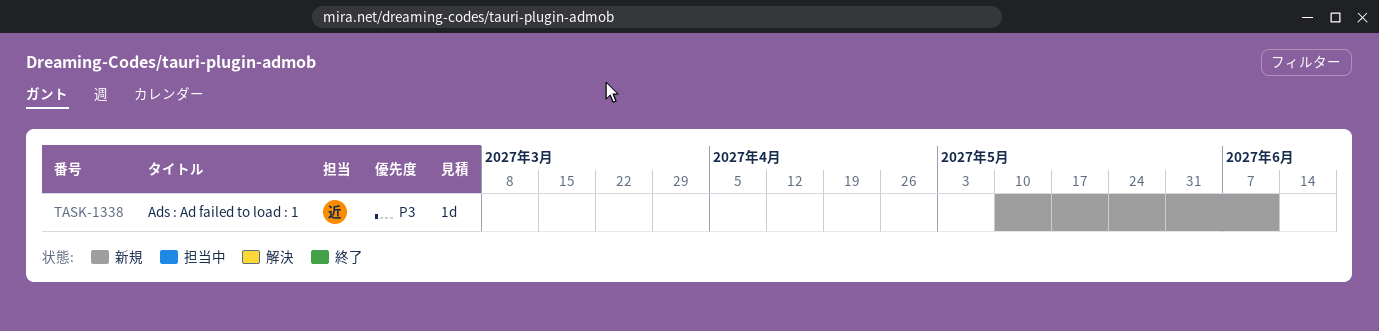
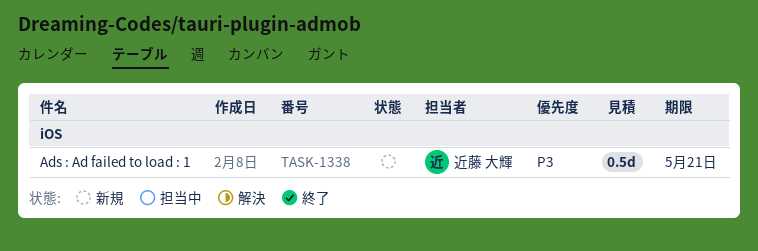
TASK-1338, estimate: 1d -> 0.5d
TASK-1338, due: Jun 11 -> May 21

